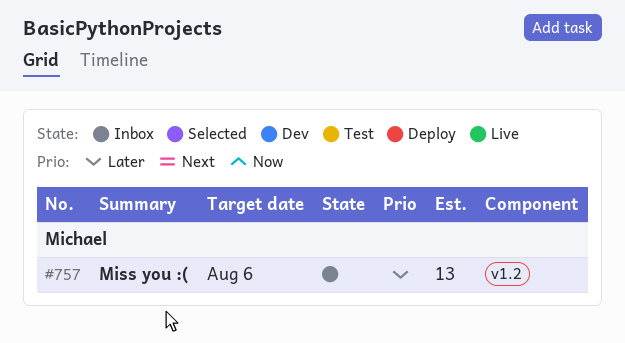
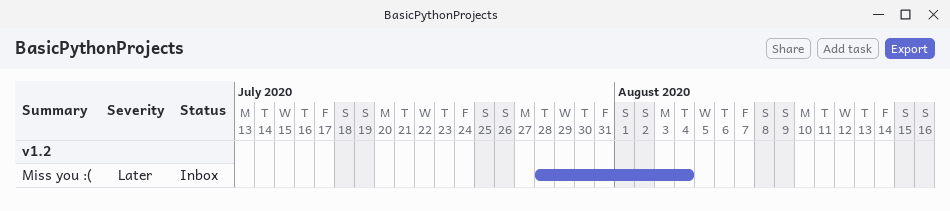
Miss you :(, due: Aug 6 -> Aug 4

